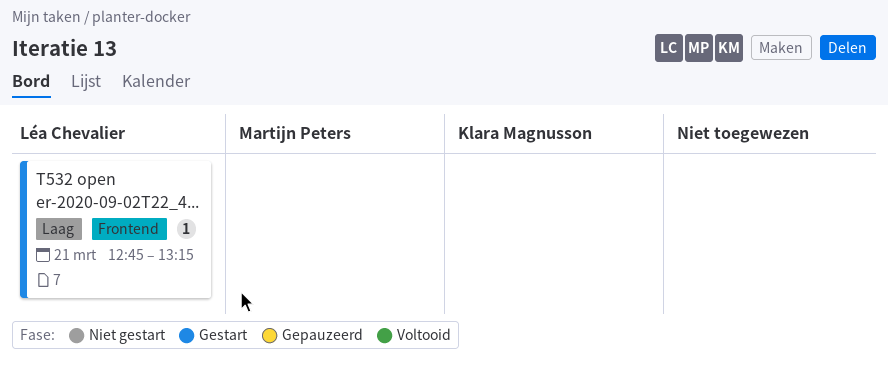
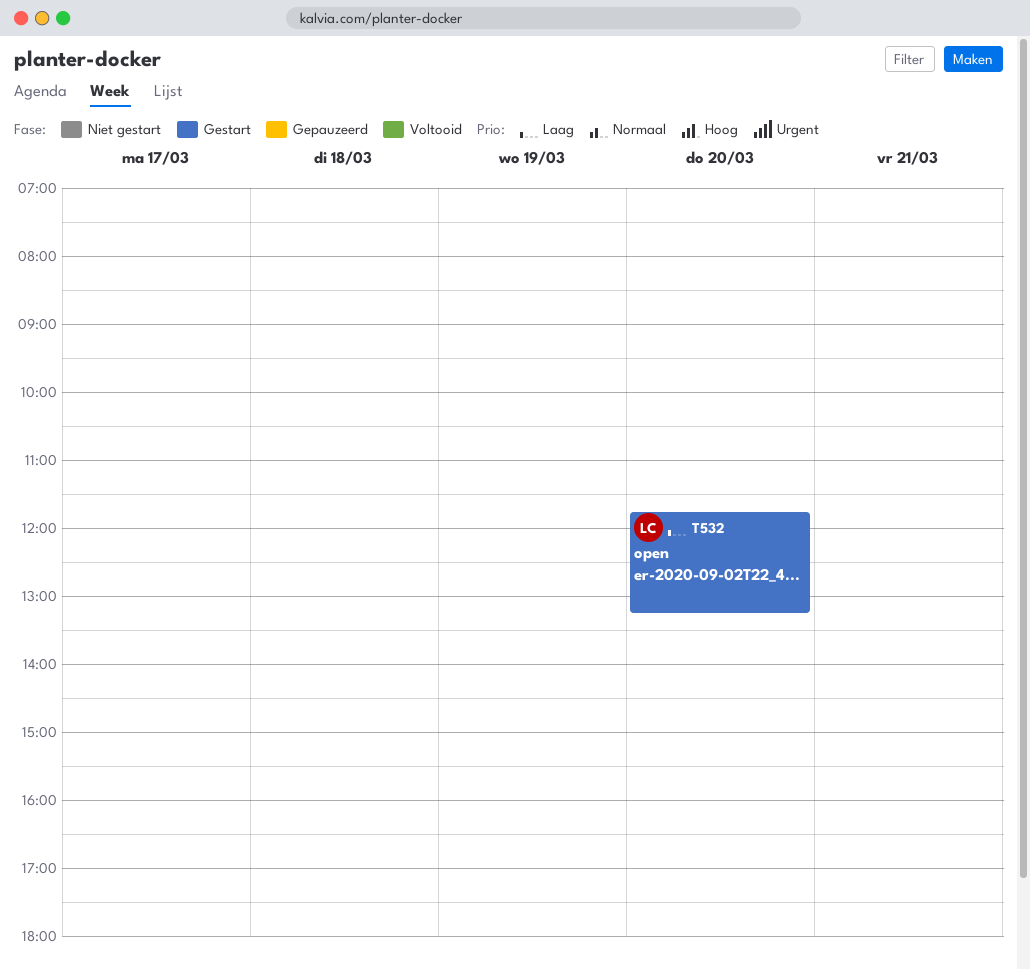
T532, day: Mar 21 -> Mar 20
T532, begins: 12:45 -> 11:45

